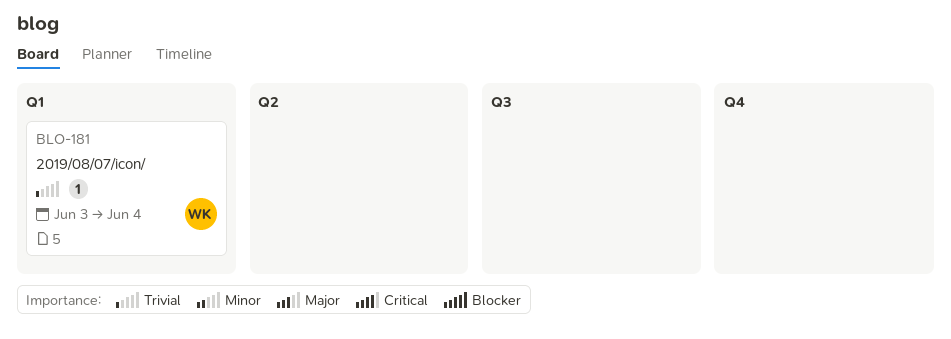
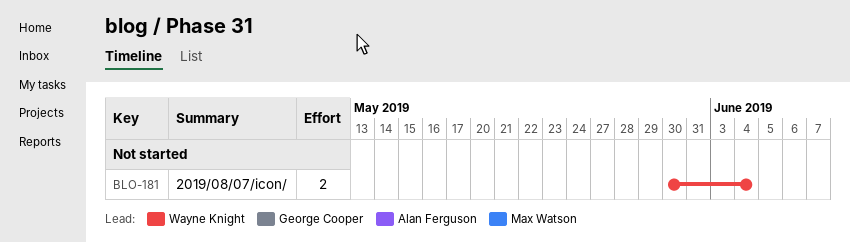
BLO-181, estimate: 1 -> 2
BLO-181, start: Jun 3 -> May 30

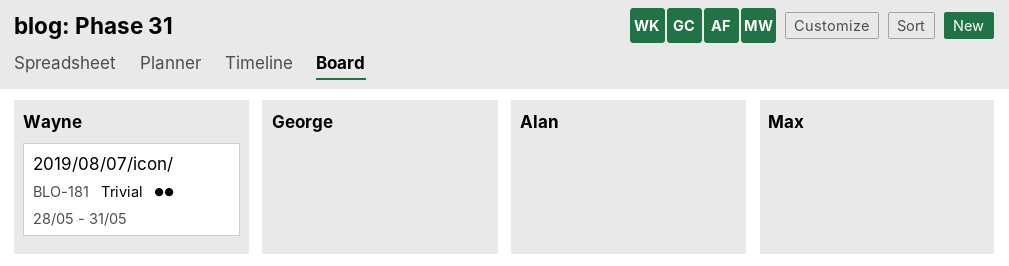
BLO-181, start: May 30 -> May 28
BLO-181, due: Jun 4 -> May 31

